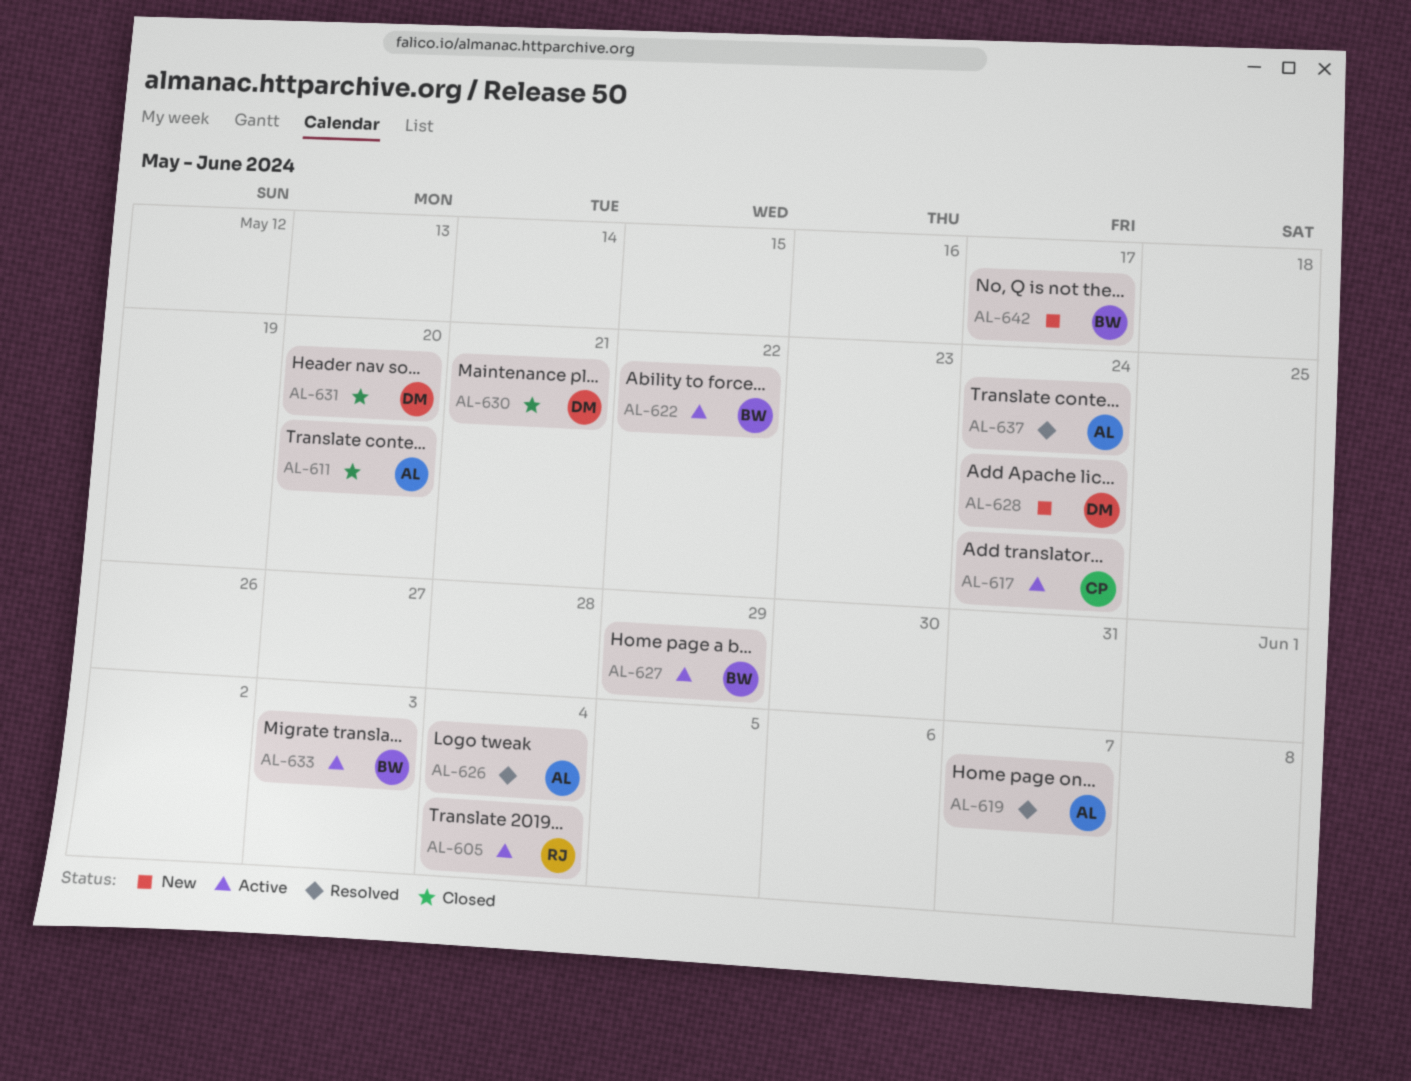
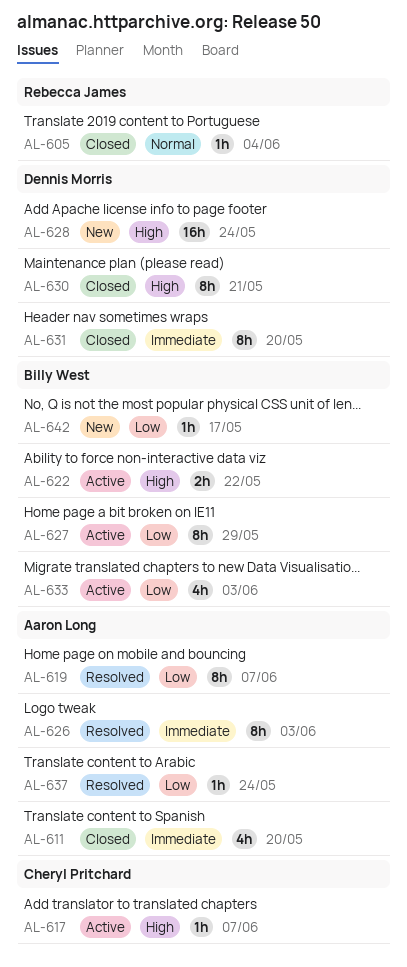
AL-605, status: Active -> Closed
AL-617, due: May 24 -> Jun 7
AL-626, due: Jun 4 -> Jun 3

